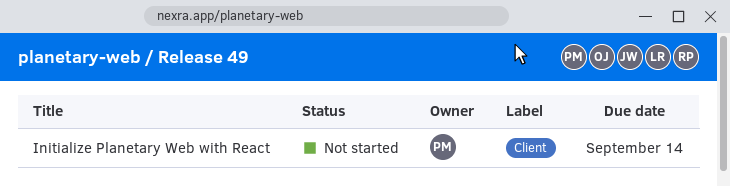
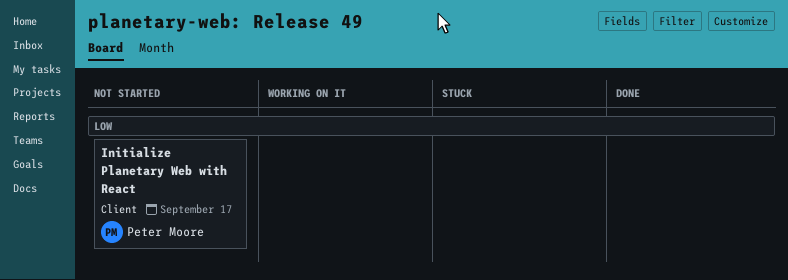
Initialize Planetary Web with React, due: Sep 14 -> Sep 17

